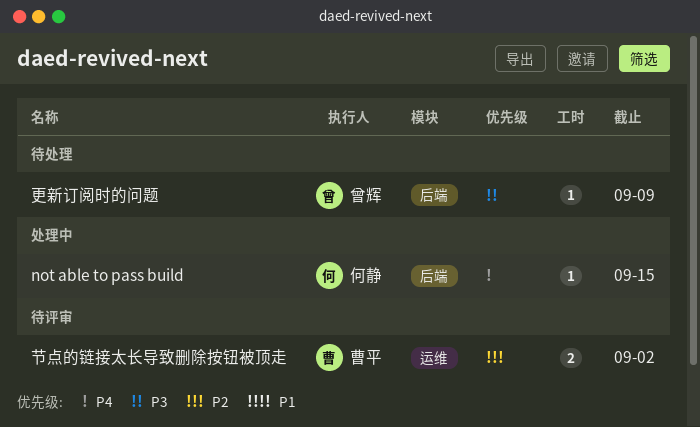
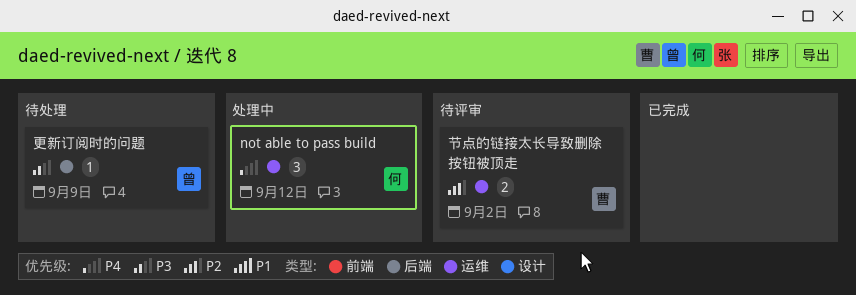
not able to pass build, label: 后端 -> 运维
not able to pass build, estimate: 1 -> 3
not able to pass build, due: Sep 15 -> Sep 12

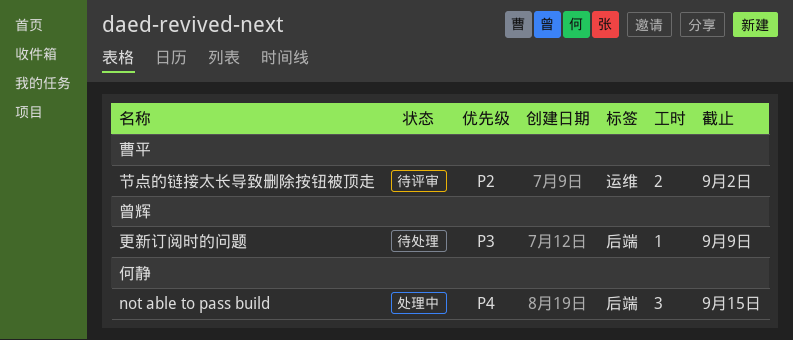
not able to pass build, label: 运维 -> 后端
not able to pass build, due: Sep 12 -> Sep 15

